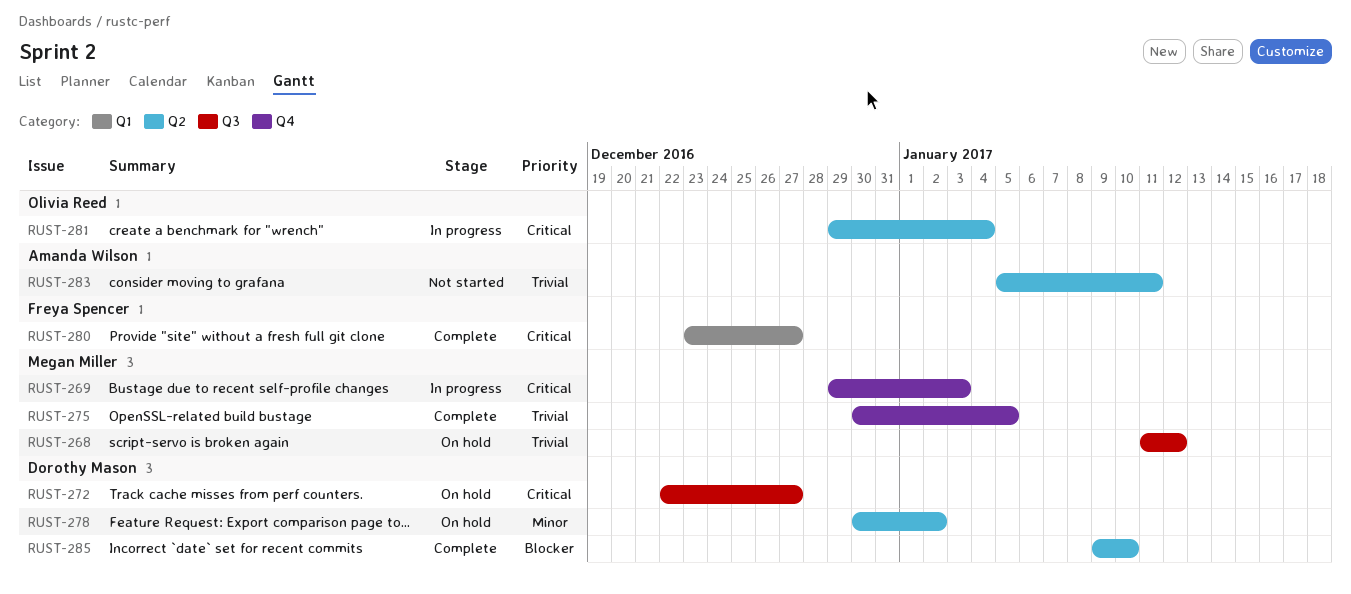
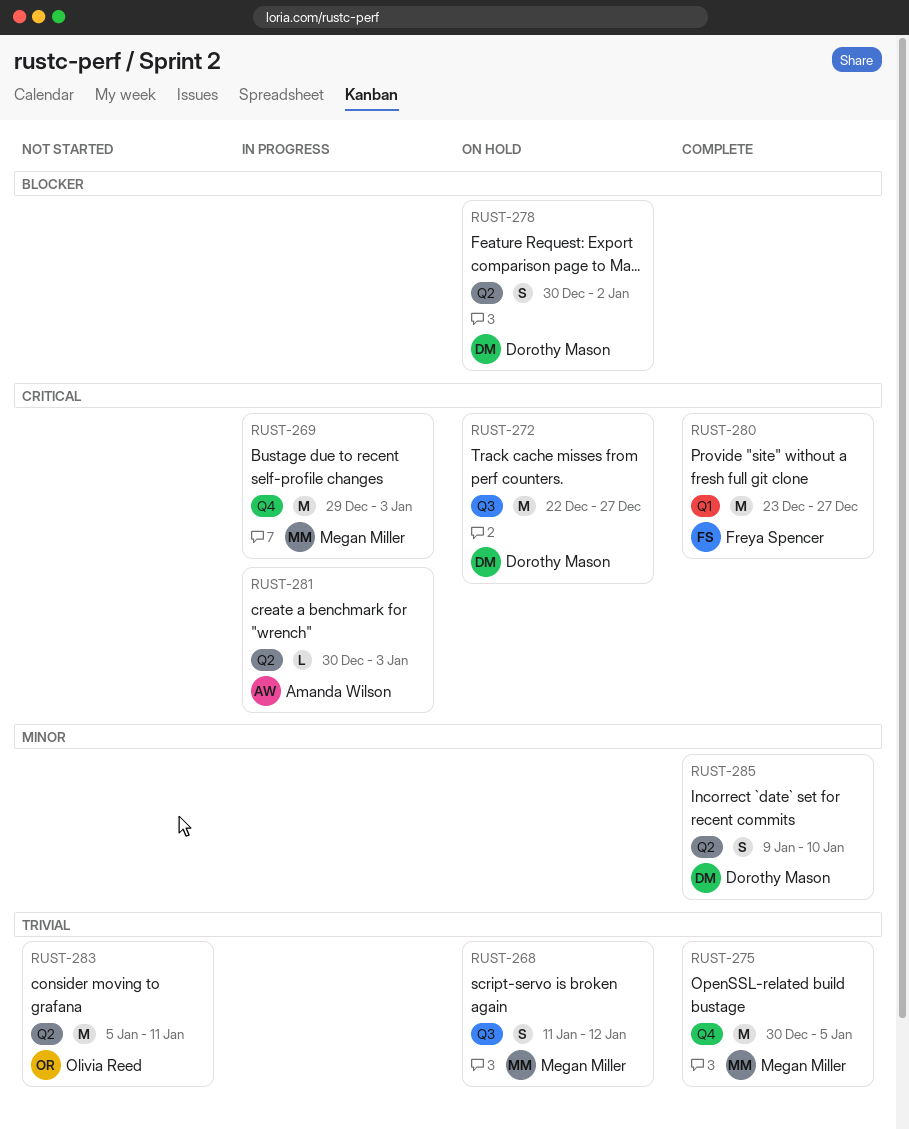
RUST-278, priority: Minor -> Blocker
RUST-281, owner: Olivia Reed -> Amanda Wilson
RUST-281, start: Dec 29 -> Dec 30
RUST-281, due: Jan 4 -> Jan 3
RUST-283, owner: Amanda Wilson -> Olivia Reed
RUST-285, priority: Blocker -> Minor

